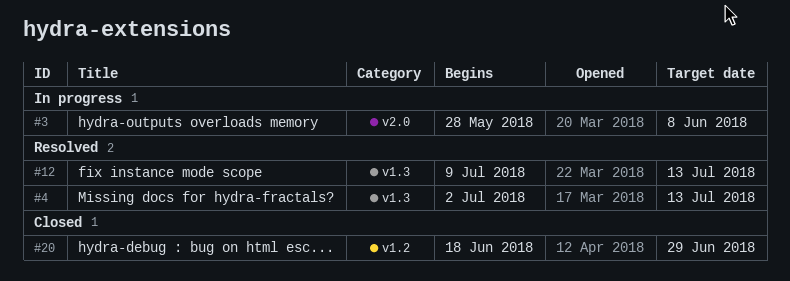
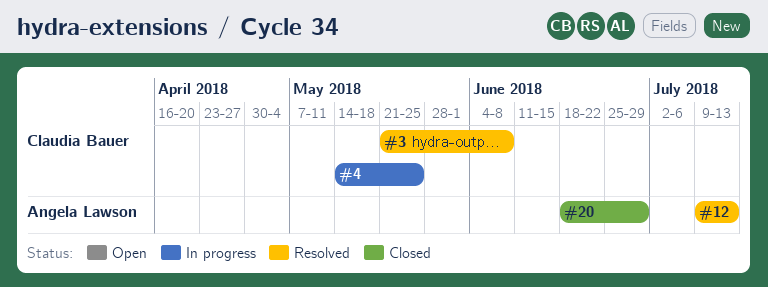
#3, status: In progress -> Resolved
#3, start: May 28 -> May 21
#4, status: Resolved -> In progress
#4, start: Jul 2 -> May 14
#4, due: Jul 13 -> May 25

